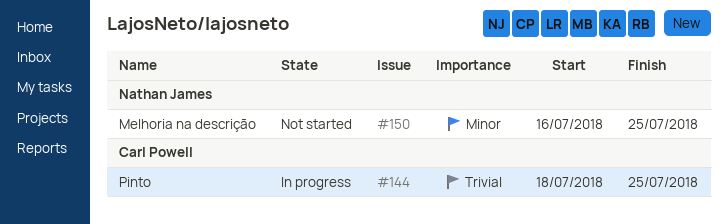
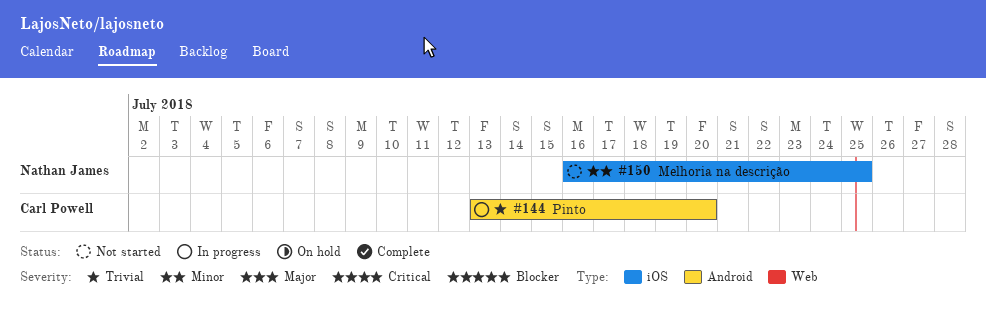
#144, start: Jul 18 -> Jul 13
#144, due: Jul 25 -> Jul 20

